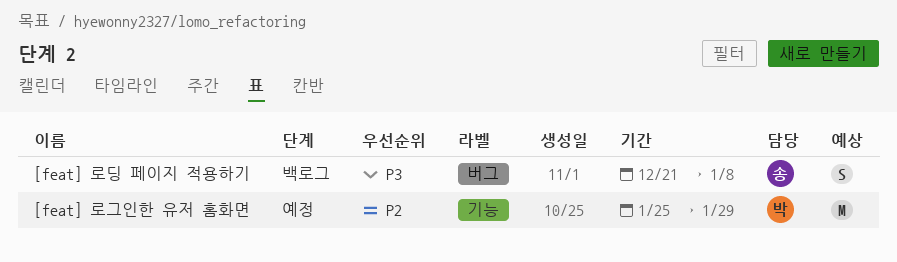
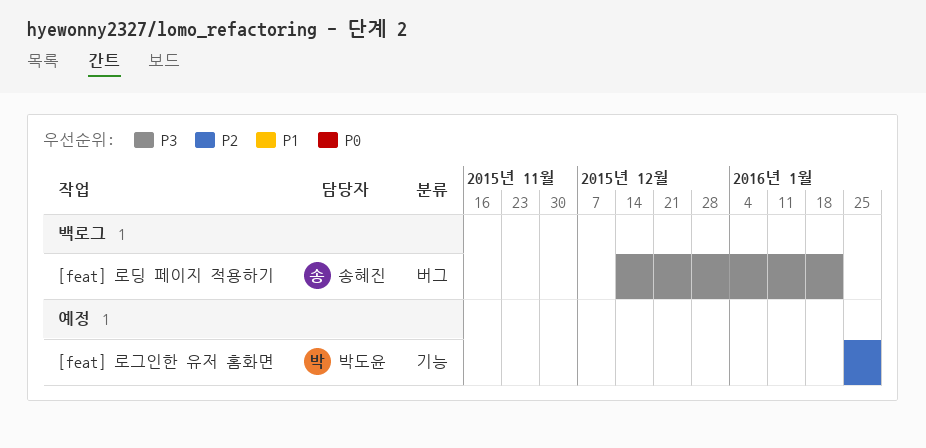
[feat] 로딩 페이지 적용하기, start: Dec 21 -> Dec 14
[feat] 로딩 페이지 적용하기, due: Jan 8 -> Jan 22

